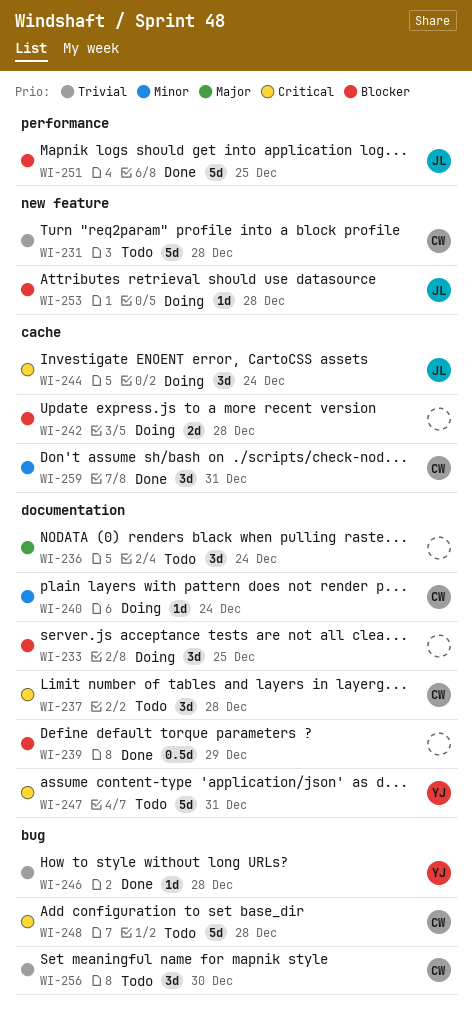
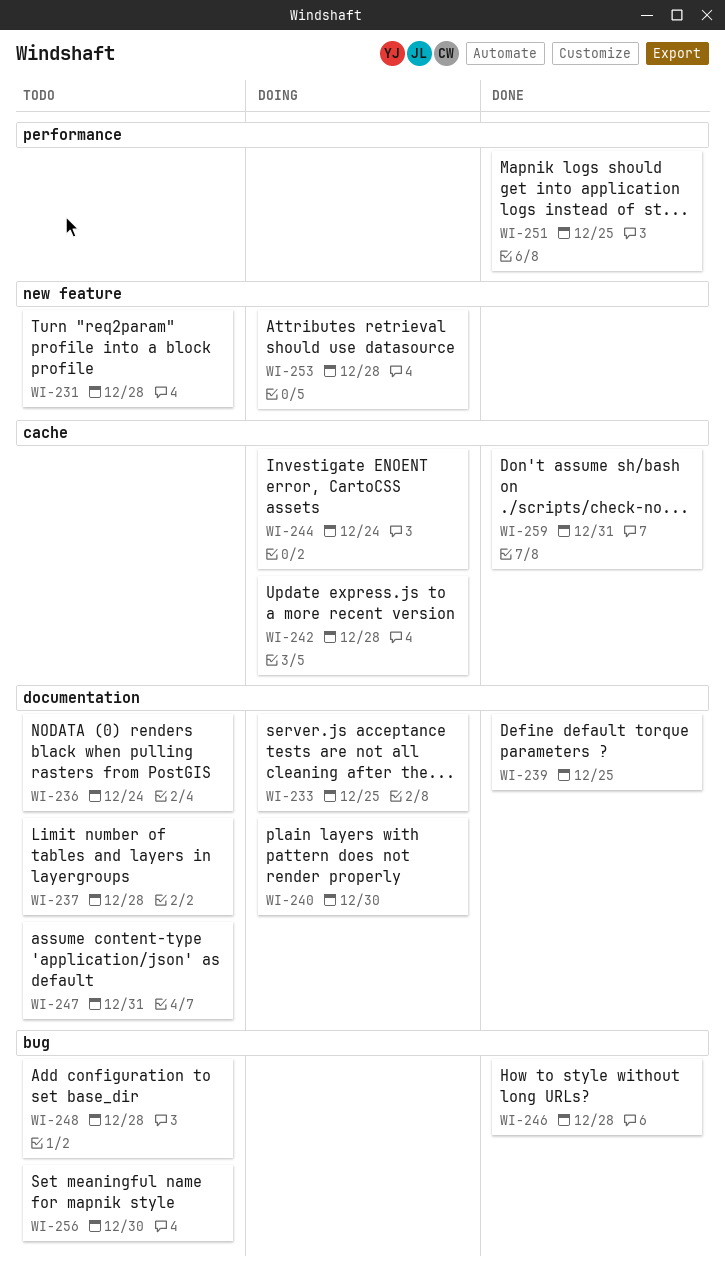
WI-239, due: Dec 29 -> Dec 25
WI-240, due: Dec 24 -> Dec 30

